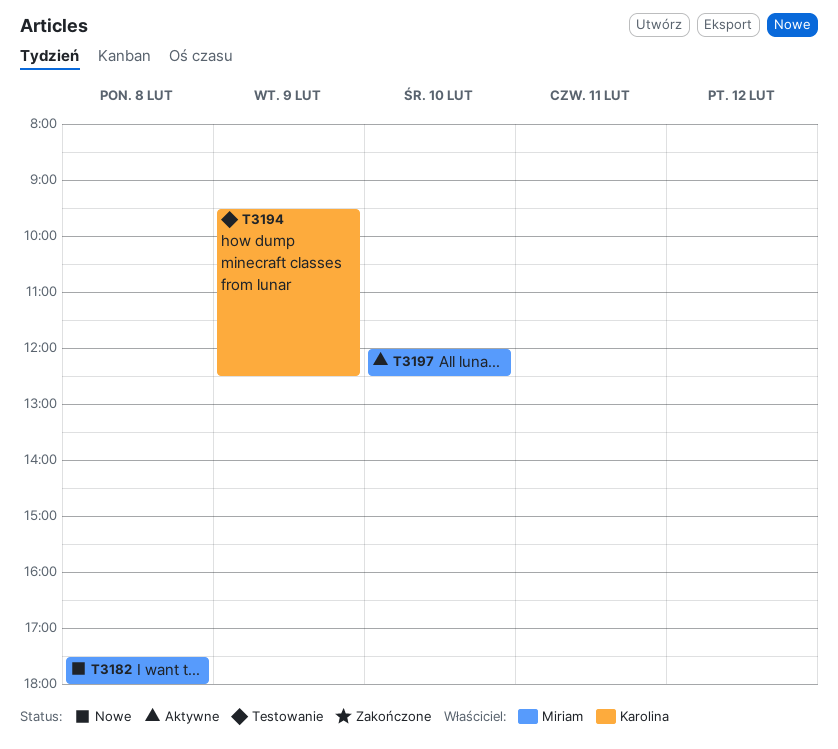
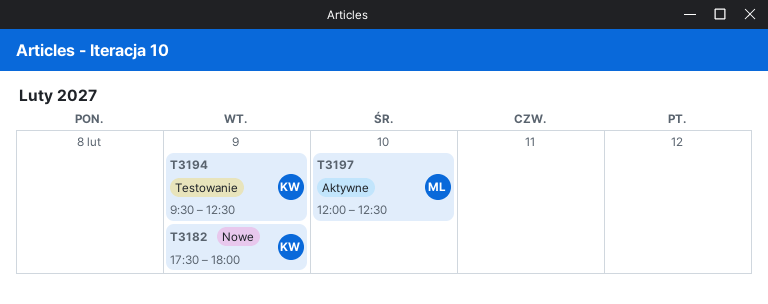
T3182, owner: Miriam -> Karolina
T3182, day: Feb 8 -> Feb 9

